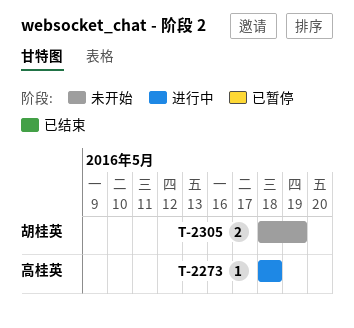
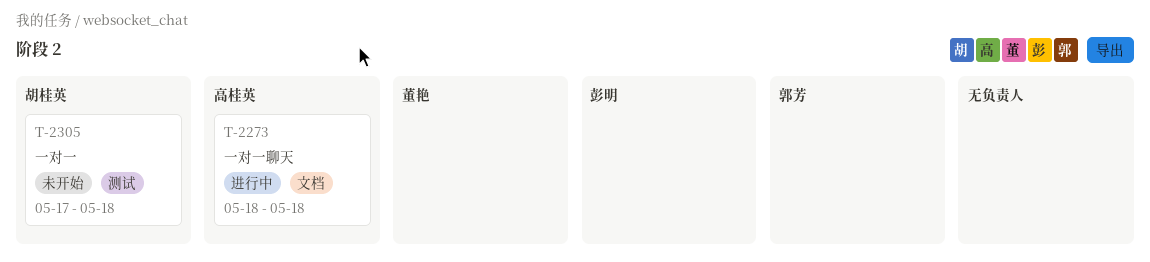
T-2305, start: May 18 -> May 17
T-2305, due: May 19 -> May 18

